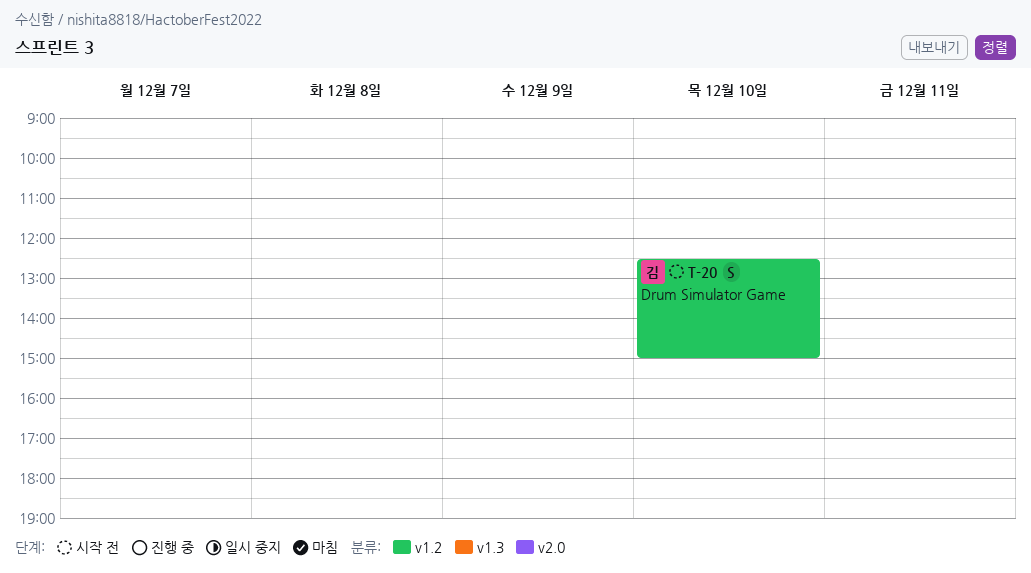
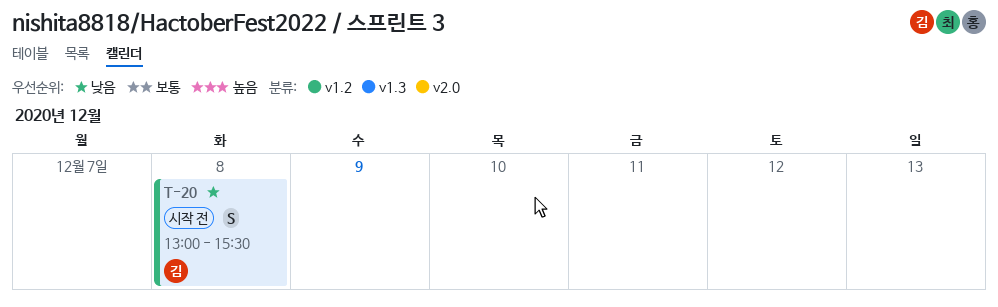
T-20, day: Dec 10 -> Dec 8
T-20, begins: 12:30 -> 13:00
T-20, ends: 15:00 -> 15:30

